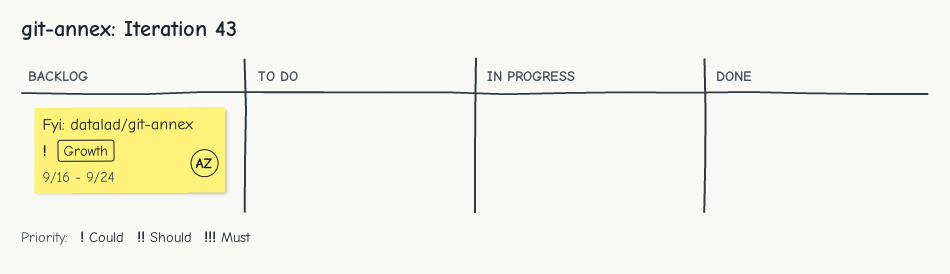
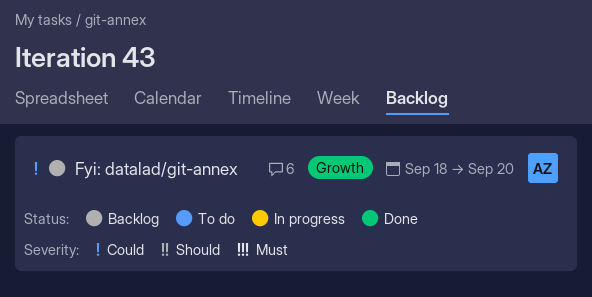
Fyi: datalad/git-annex, start: Sep 16 -> Sep 18
Fyi: datalad/git-annex, due: Sep 24 -> Sep 20

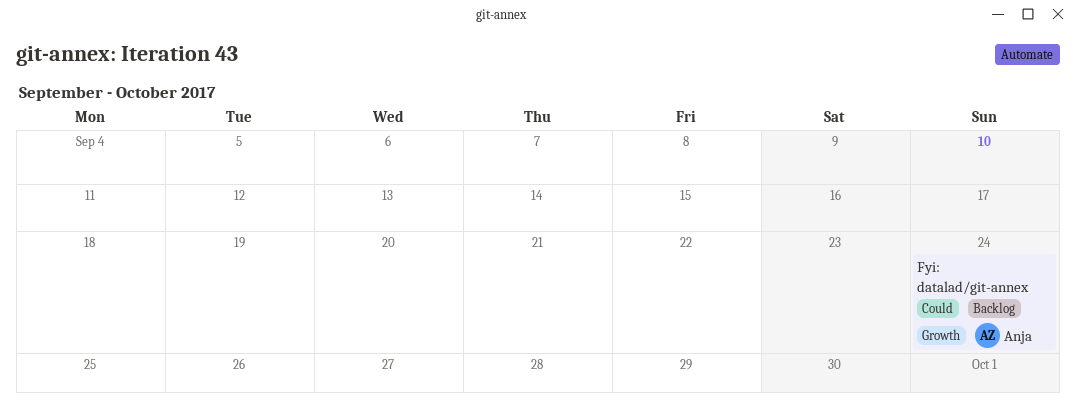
Fyi: datalad/git-annex, due: Sep 20 -> Sep 24

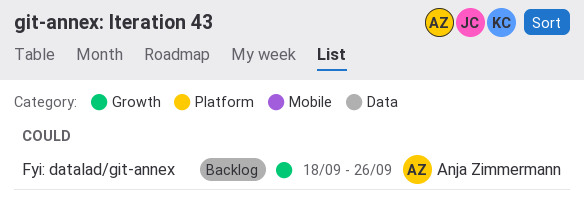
Fyi: datalad/git-annex, due: Sep 24 -> Sep 26

